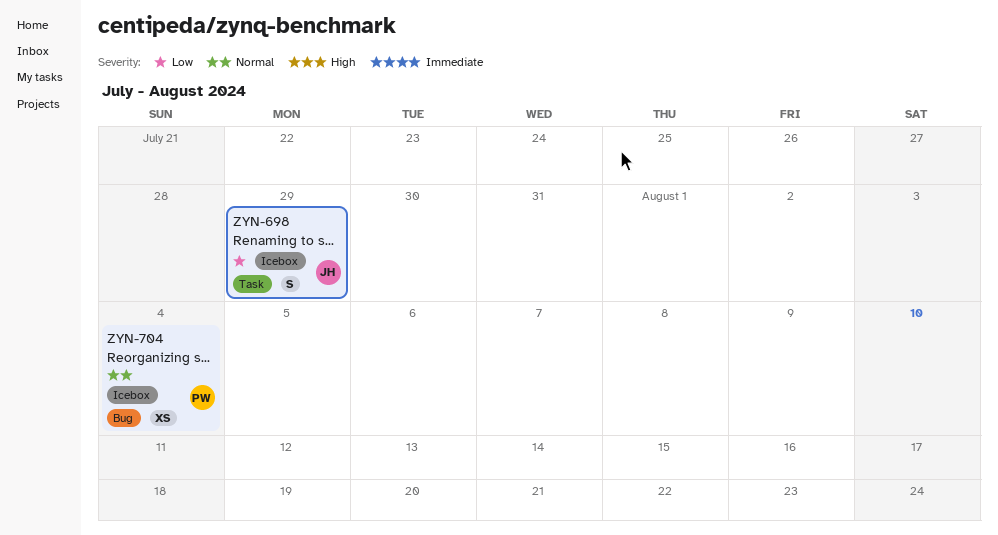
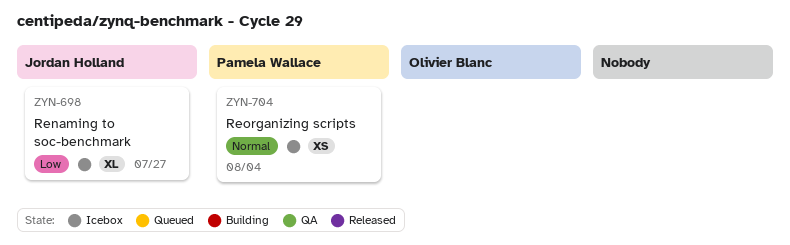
ZYN-698, estimate: S -> XL
ZYN-698, due: Jul 29 -> Jul 27

